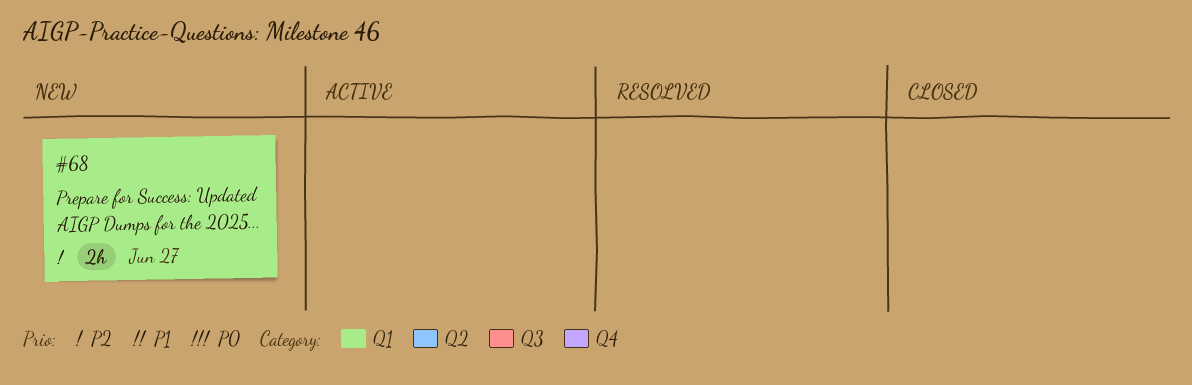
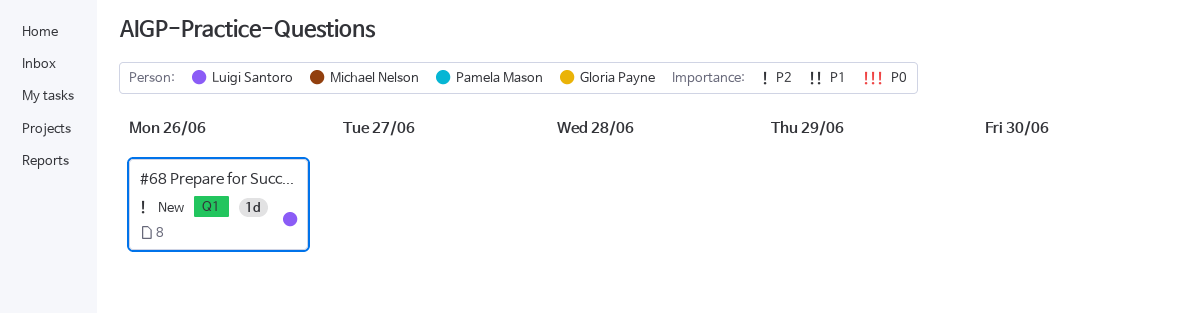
#68, estimate: 2h -> 1d
#68, due: Jun 27 -> Jun 26

